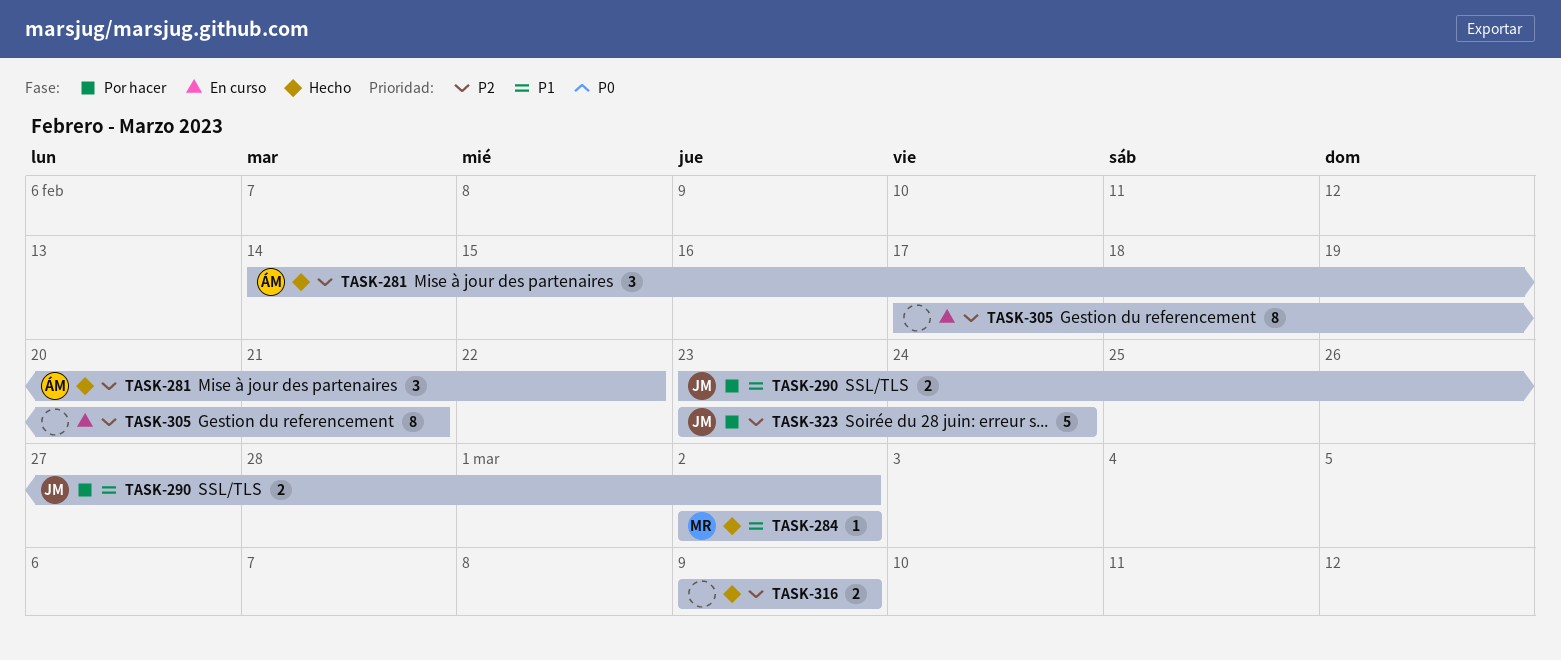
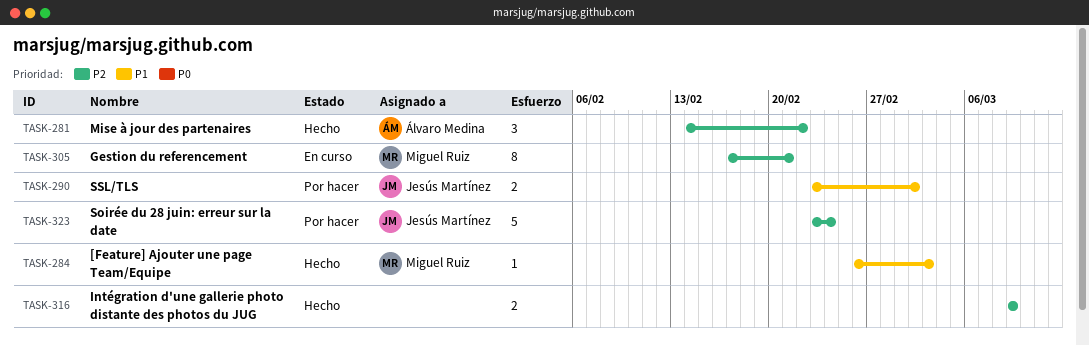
TASK-284, start: Mar 2 -> Feb 26
TASK-284, due: Mar 2 -> Mar 3
TASK-305, owner: none -> Miguel Ruiz

